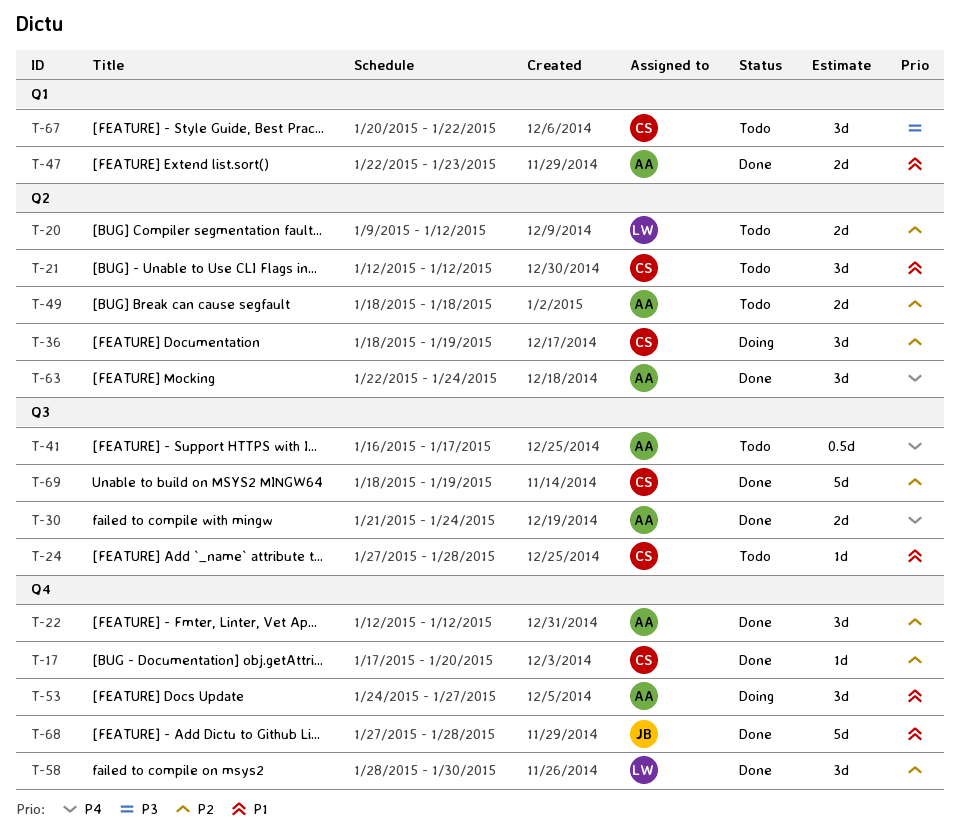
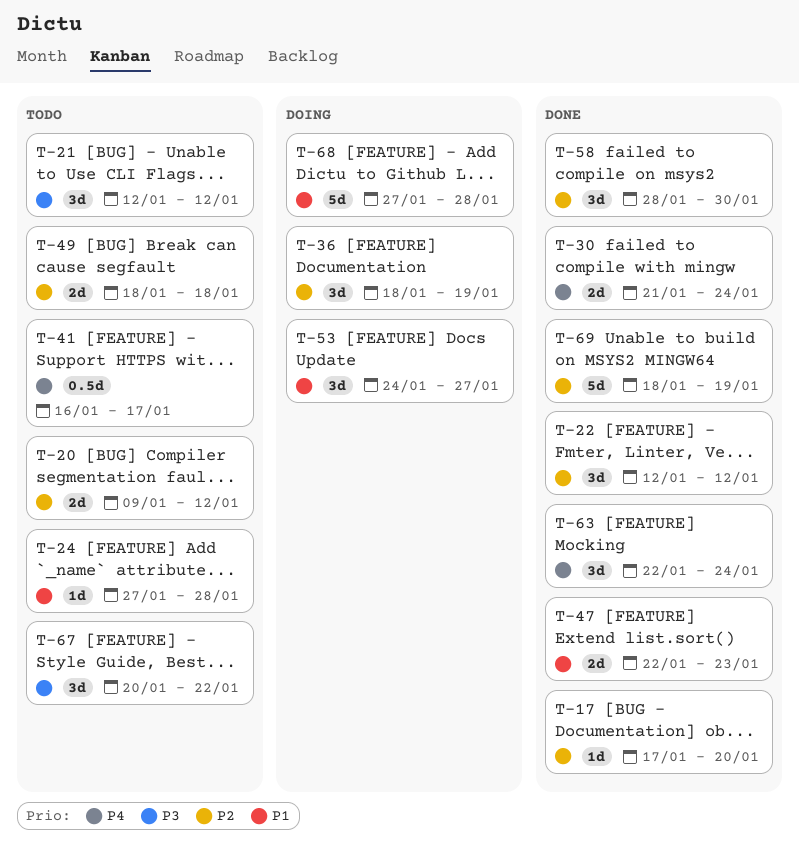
T-21, priority: P1 -> P3
T-68, status: Done -> Doing

